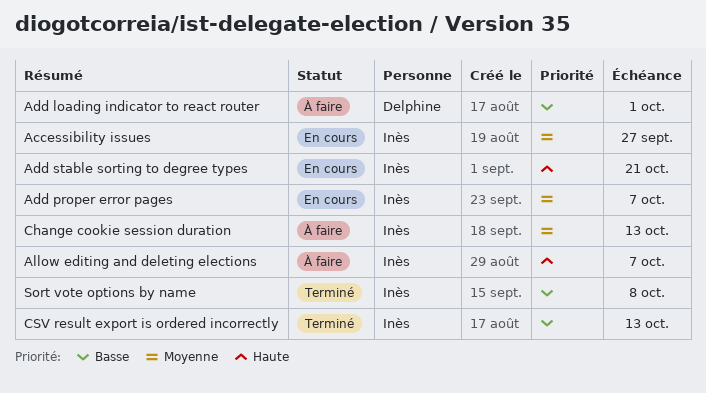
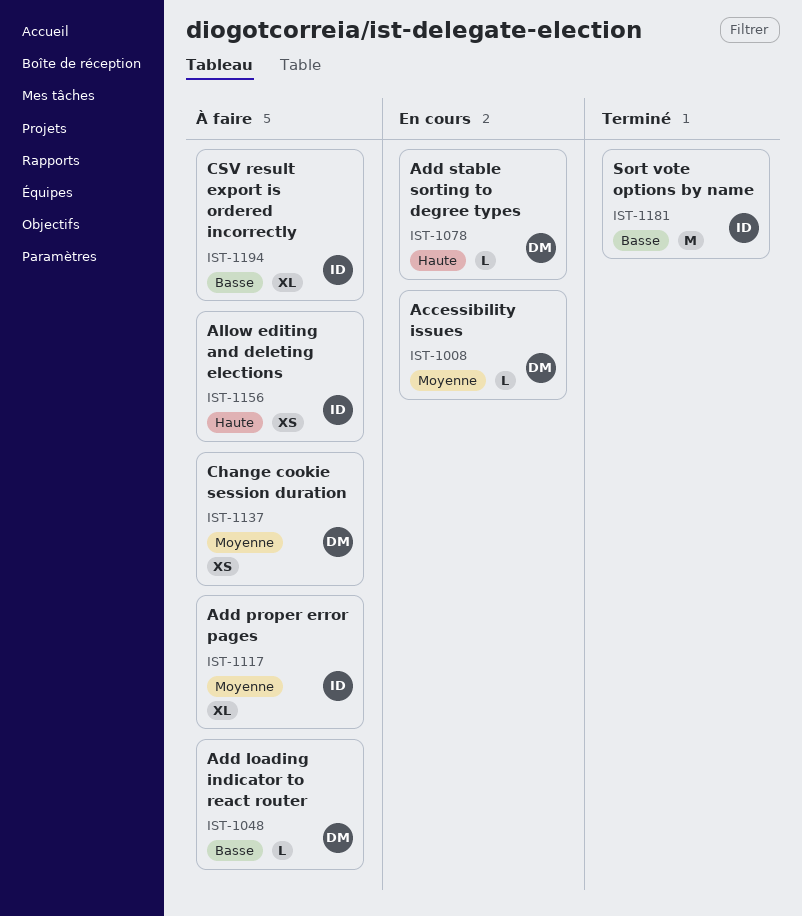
Accessibility issues, owner: Inès -> Delphine
Add proper error pages, status: En cours -> À faire
Add stable sorting to degree types, owner: Inès -> Delphine
Change cookie session duration, owner: Inès -> Delphine
CSV result export is ordered incorrectly, status: Terminé -> À faire

